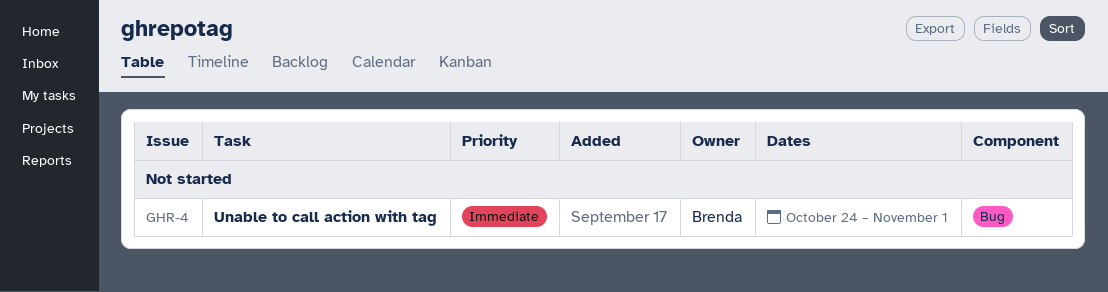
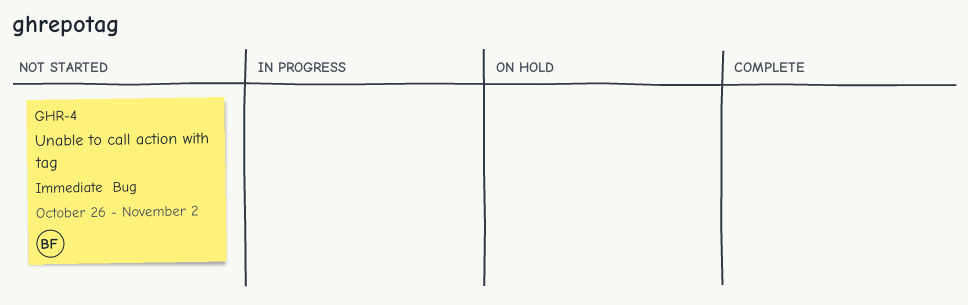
GHR-4, start: Oct 24 -> Oct 26
GHR-4, due: Nov 1 -> Nov 2

